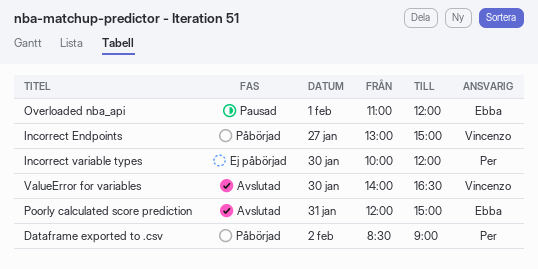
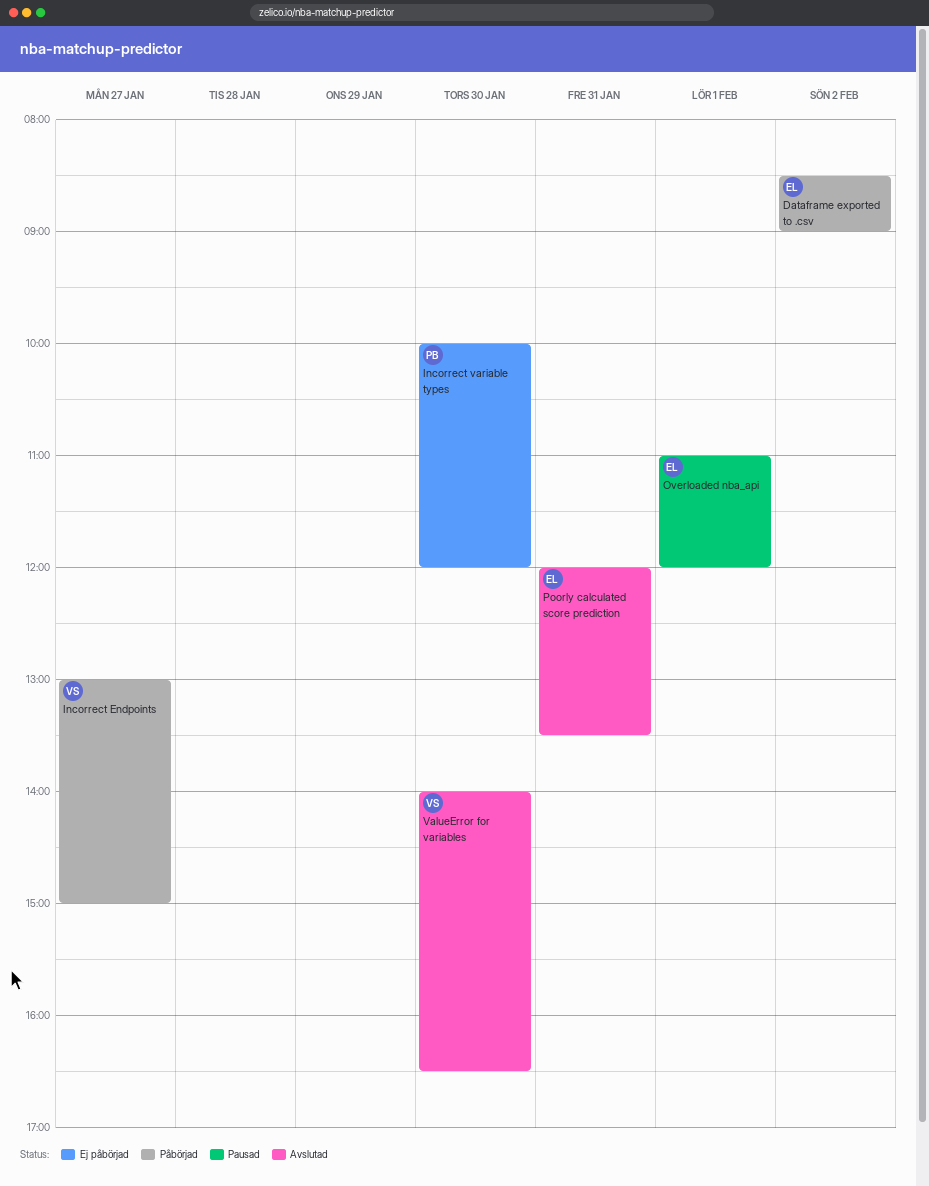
Dataframe exported to .csv, owner: Per -> Ebba
Poorly calculated score prediction, ends: 15:00 -> 13:30

